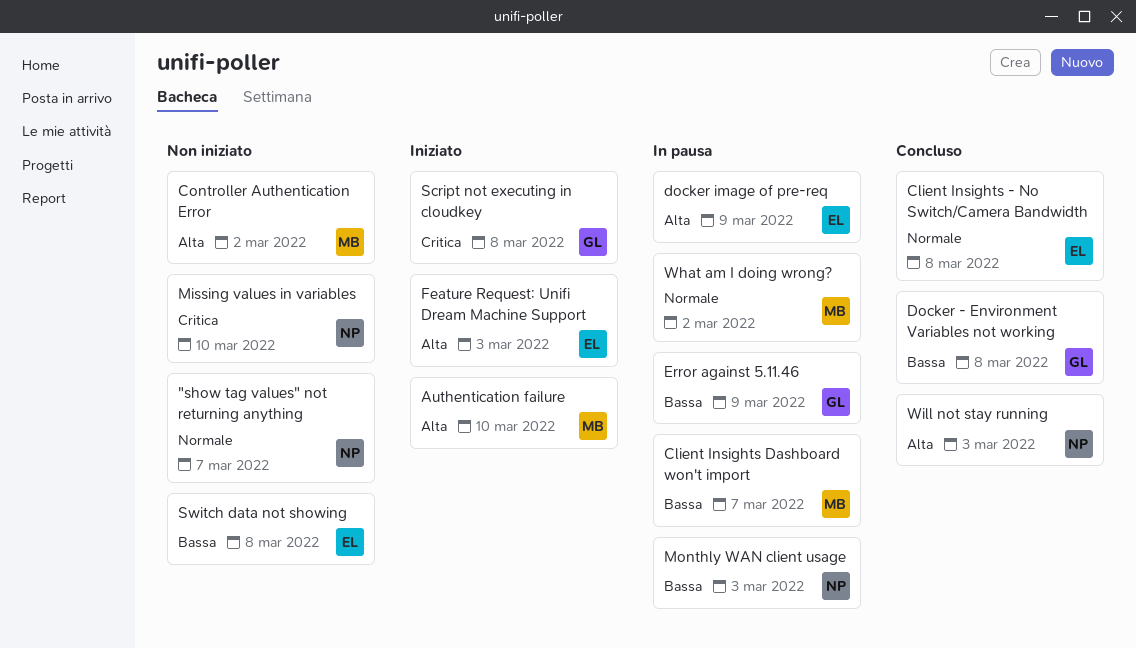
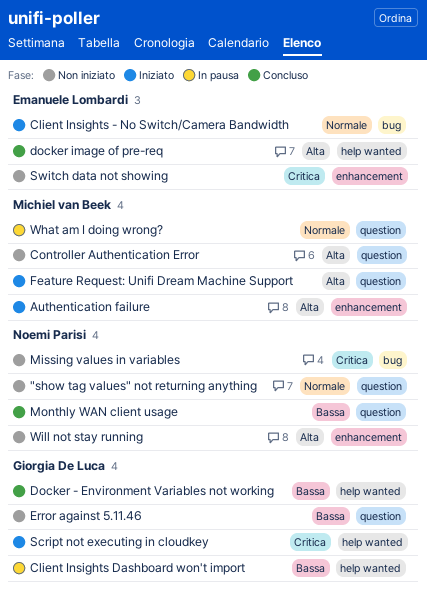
Client Insights - No Switch/Camera Bandwidth, status: Concluso -> Iniziato
Client Insights Dashboard won't import, owner: Michiel van Beek -> Giorgia De Luca
docker image of pre-req, status: In pausa -> Concluso
Error against 5.11.46, status: In pausa -> Non iniziato
Feature Request: Unifi Dream Machine Support, owner: Emanuele Lombardi -> Michiel van Beek
Monthly WAN client usage, status: In pausa -> Concluso
Switch data not showing, priority: Bassa -> Critica
Will not stay running, status: Concluso -> Non iniziato

